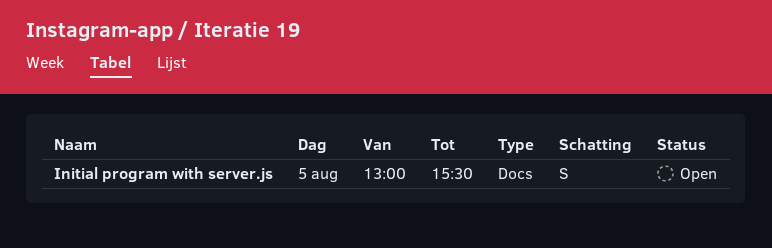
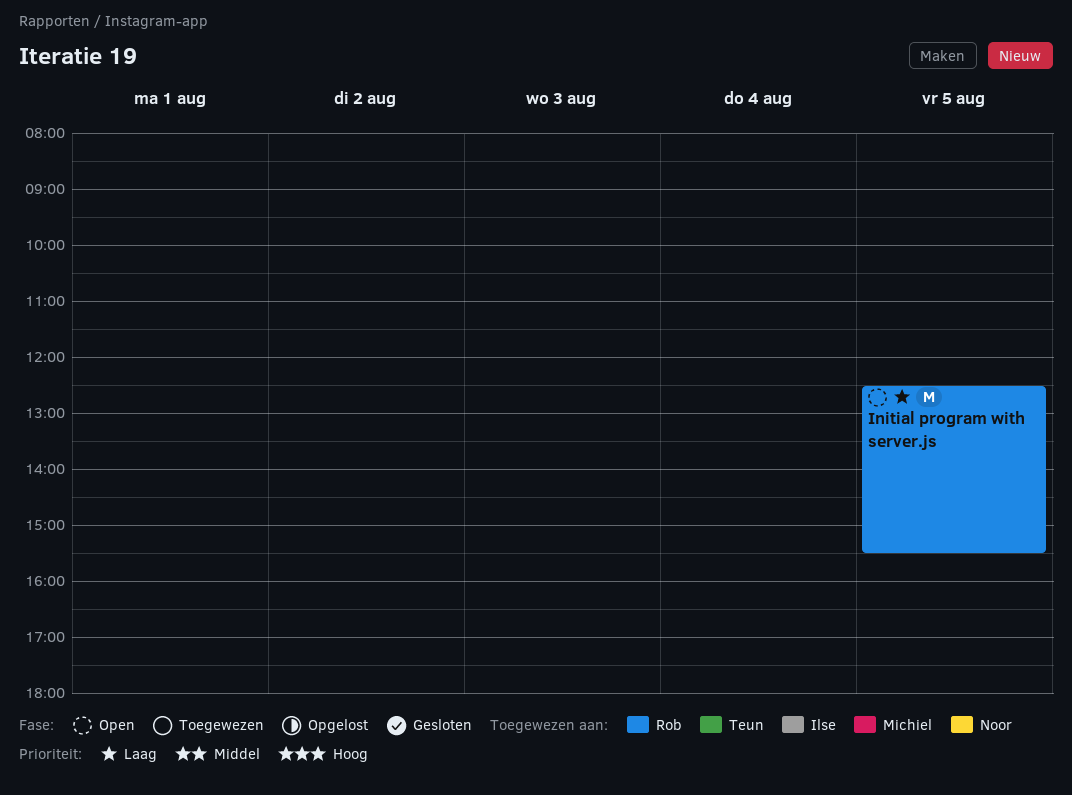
Initial program with server.js, estimate: S -> M
Initial program with server.js, begins: 13:00 -> 12:30

